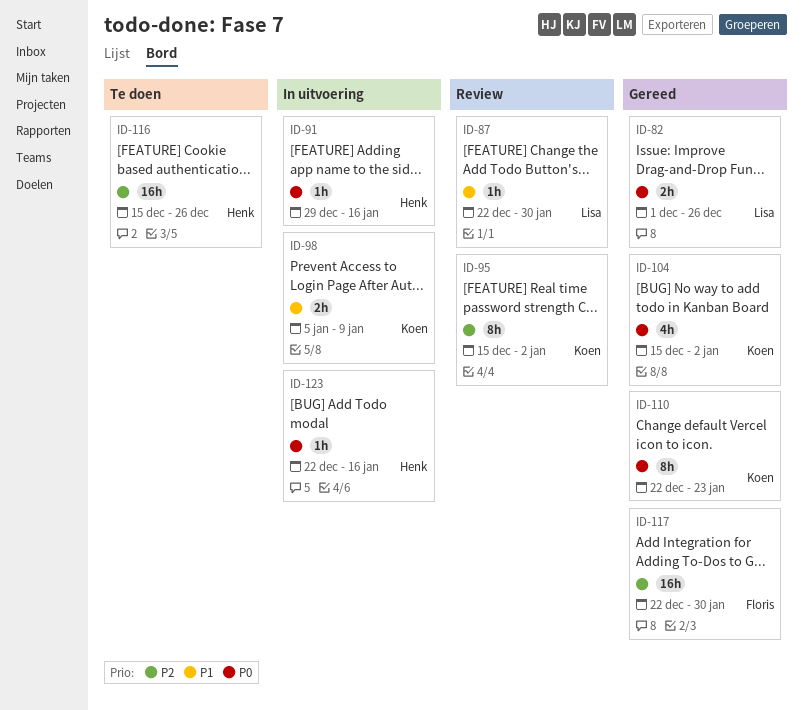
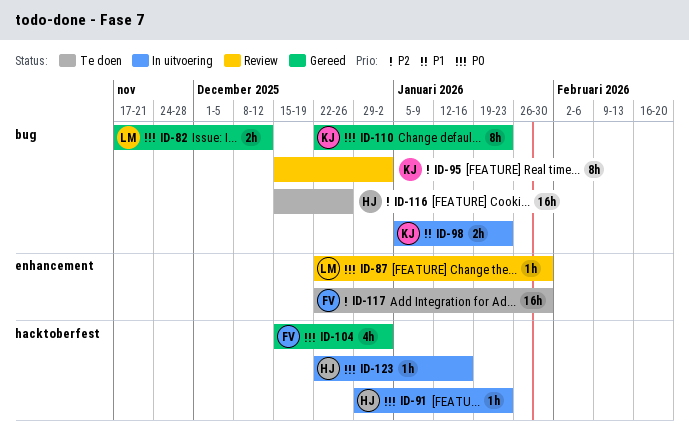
ID-82, start: Dec 1 -> Nov 17
ID-82, due: Dec 26 -> Dec 12
ID-87, priority: P1 -> P0
ID-91, due: Jan 16 -> Jan 23
ID-98, due: Jan 9 -> Jan 23
ID-104, owner: Koen -> Floris
ID-117, status: Gereed -> Te doen

